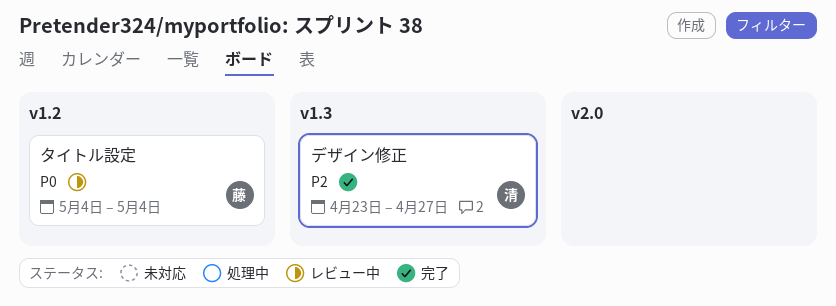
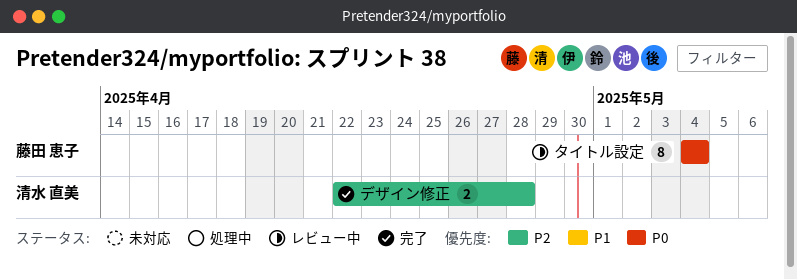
デザイン修正, start: Apr 23 -> Apr 22
デザイン修正, due: Apr 27 -> Apr 28

